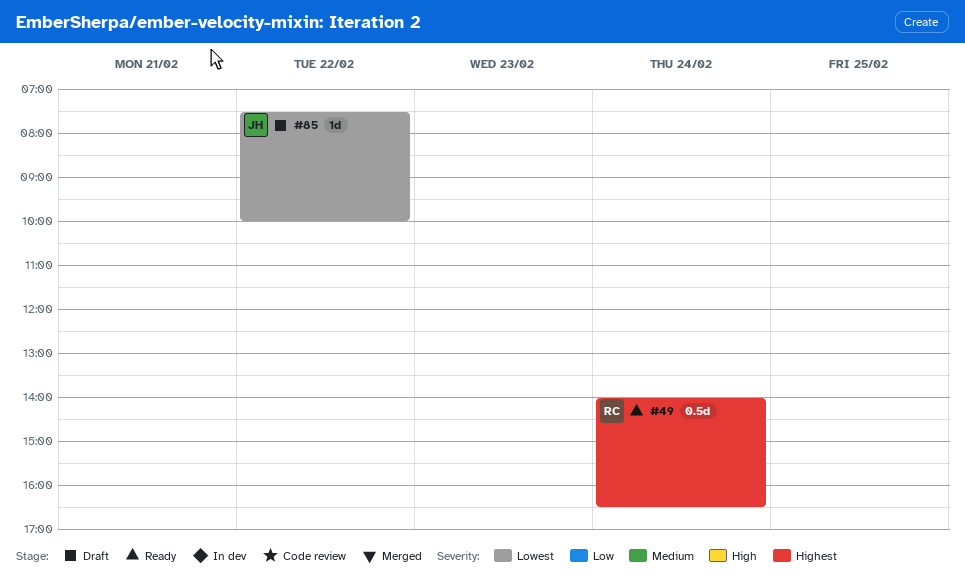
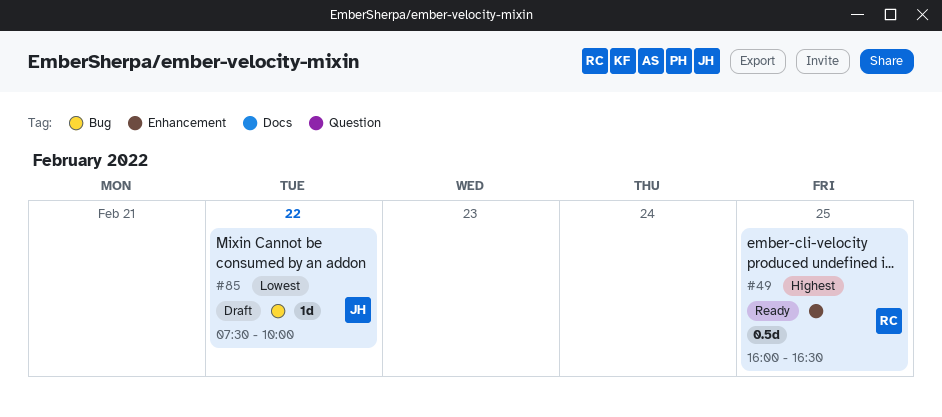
#49, day: Feb 24 -> Feb 25
#49, begins: 14:00 -> 16:00

